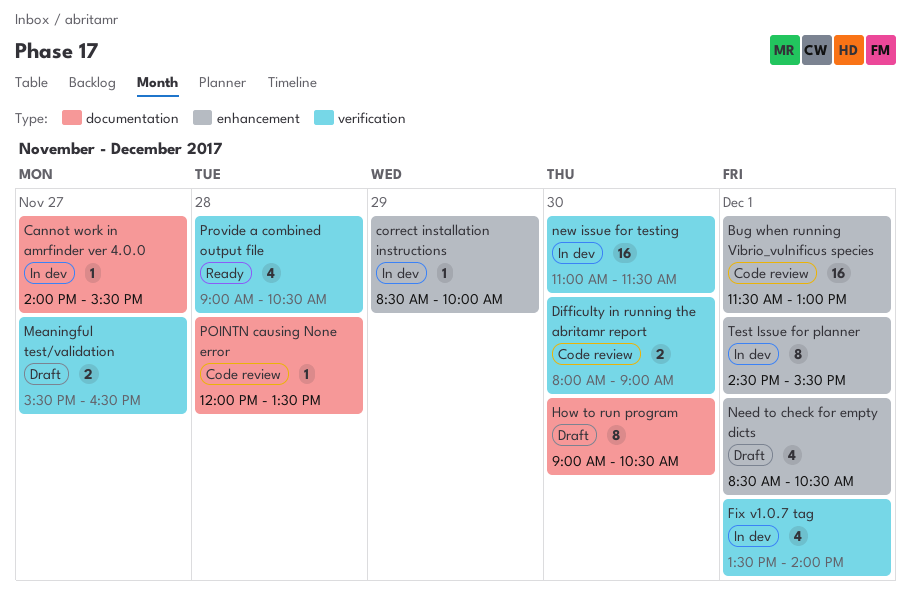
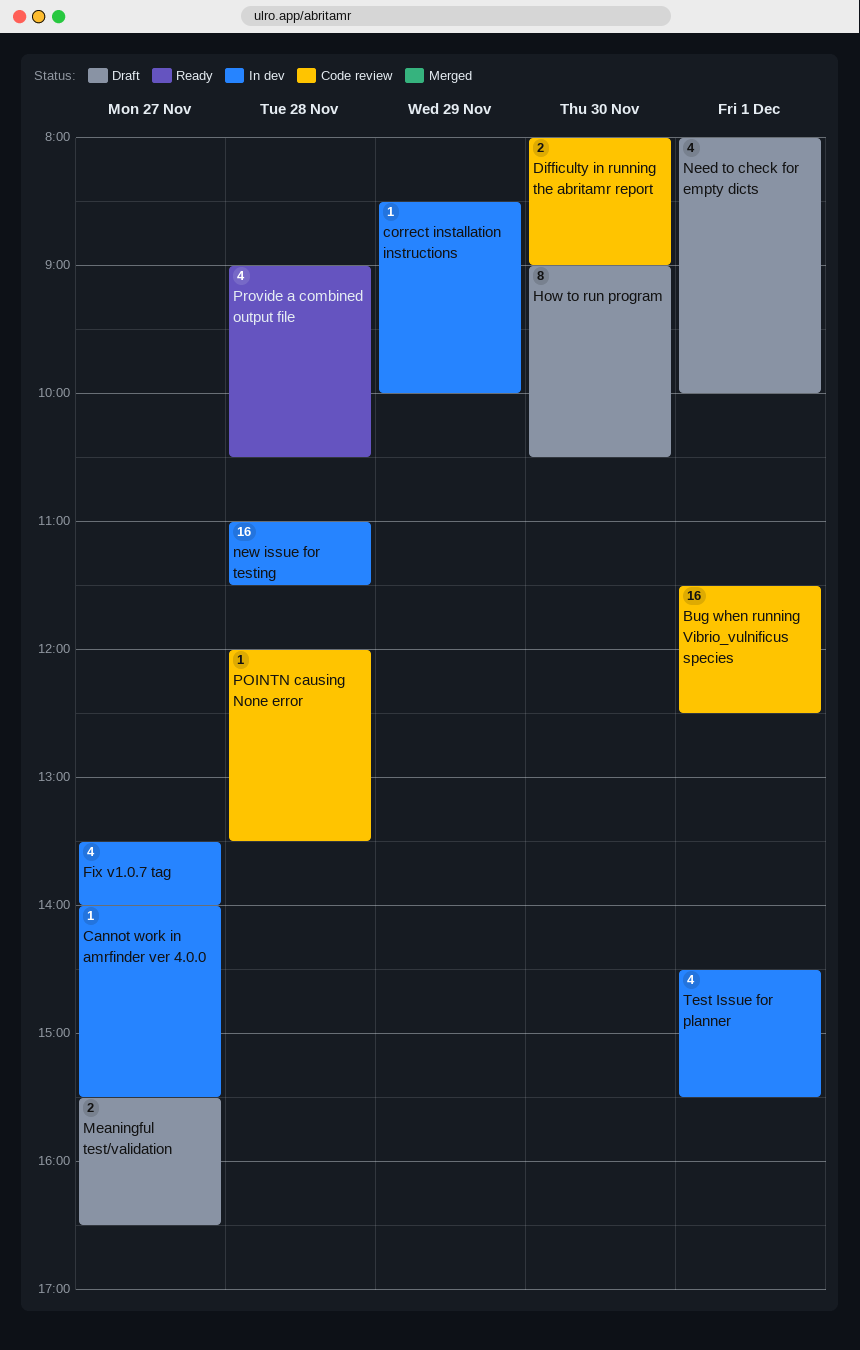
Bug when running Vibrio_vulnificus species, ends: 13:00 -> 12:30
Fix v1.0.7 tag, day: Dec 1 -> Nov 27
Need to check for empty dicts, begins: 08:30 -> 08:00
Need to check for empty dicts, ends: 10:30 -> 10:00
new issue for testing, day: Nov 30 -> Nov 28
Test Issue for planner, estimate: 8 -> 4

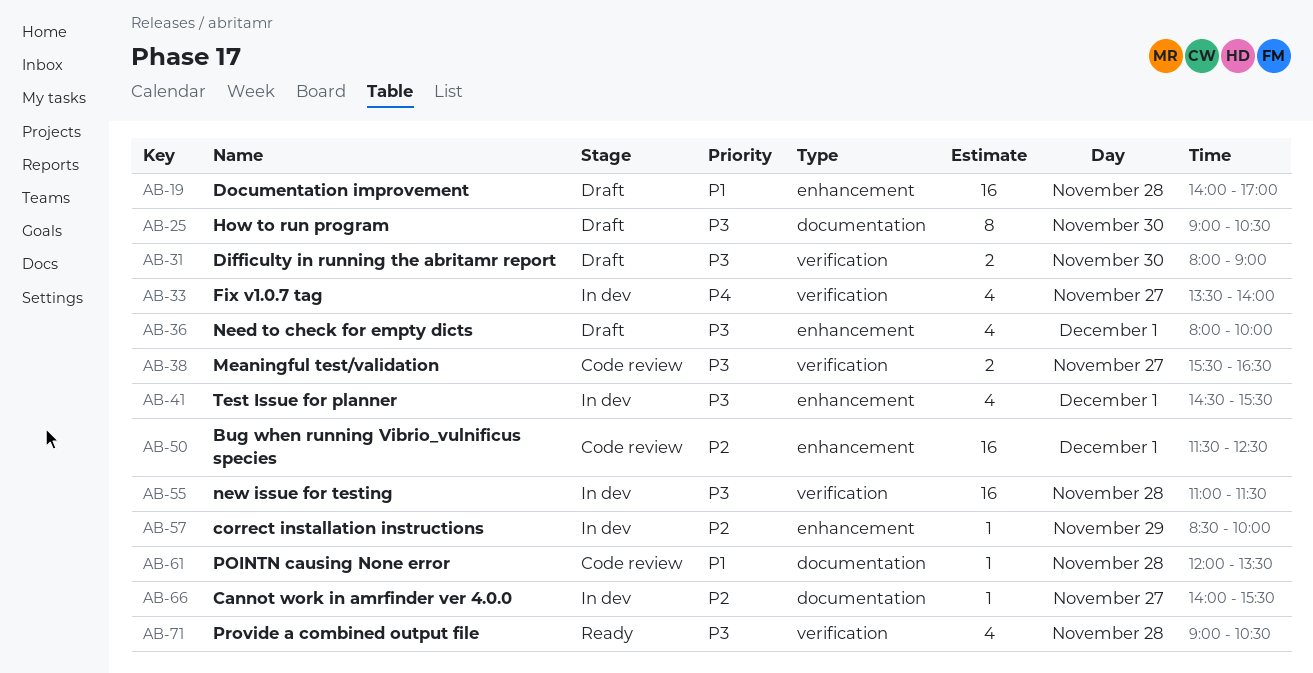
Difficulty in running the abritamr report, status: Code review -> Draft
Documentation improvement: none -> present
Meaningful test/validation, status: Draft -> Code review

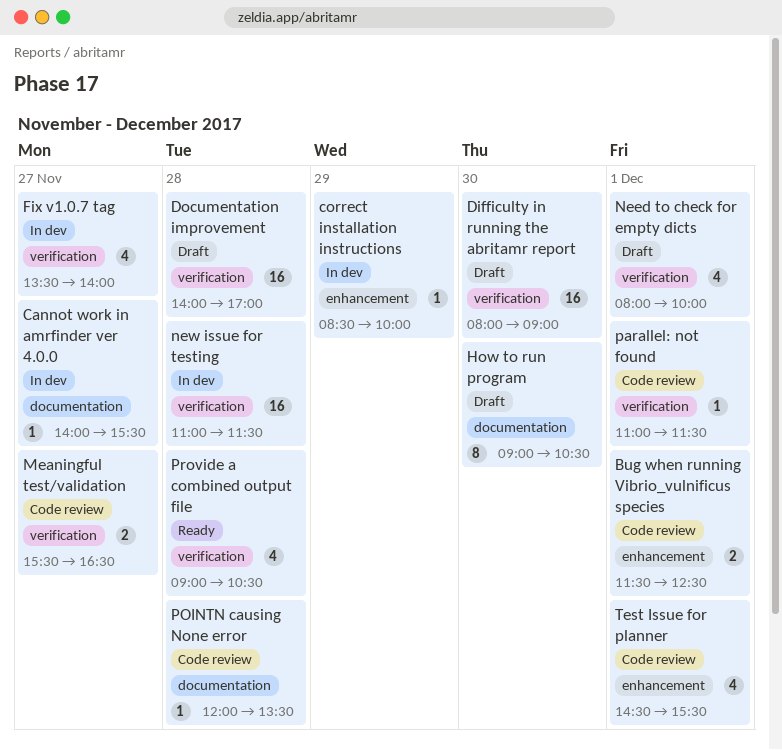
Bug when running Vibrio_vulnificus species, estimate: 16 -> 2
Difficulty in running the abritamr report, estimate: 2 -> 16
Documentation improvement, label: enhancement -> verification
Need to check for empty dicts, label: enhancement -> verification
parallel: not found: none -> present
Test Issue for planner, status: In dev -> Code review

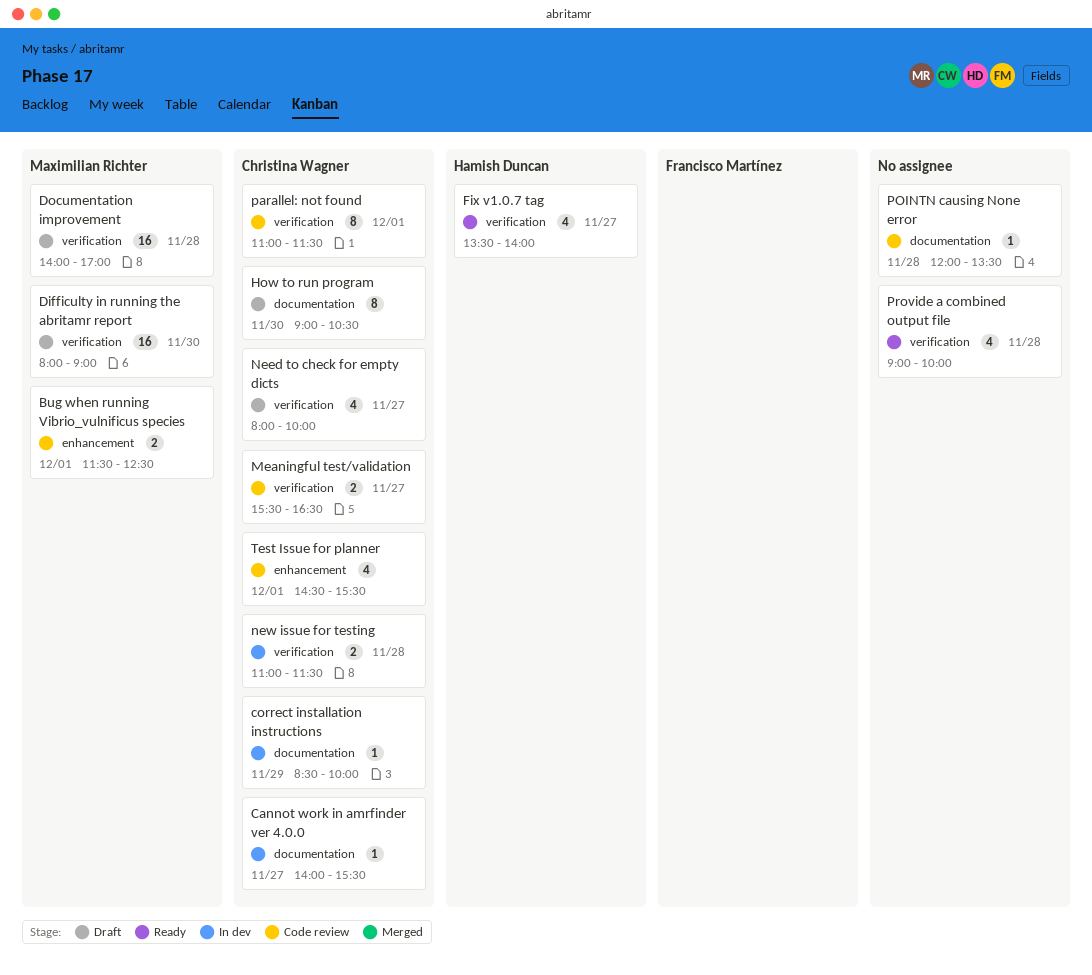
correct installation instructions, label: enhancement -> documentation
Fix v1.0.7 tag, status: In dev -> Ready
Need to check for empty dicts, day: Dec 1 -> Nov 27
new issue for testing, estimate: 16 -> 2
parallel: not found, estimate: 1 -> 8
Provide a combined output file, ends: 10:30 -> 10:00

